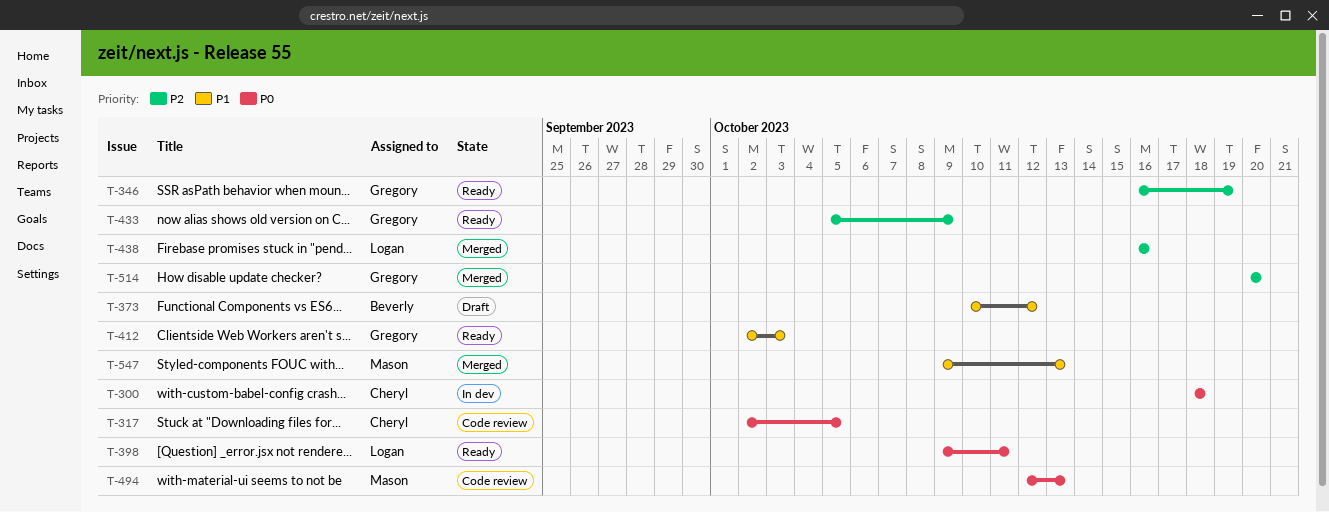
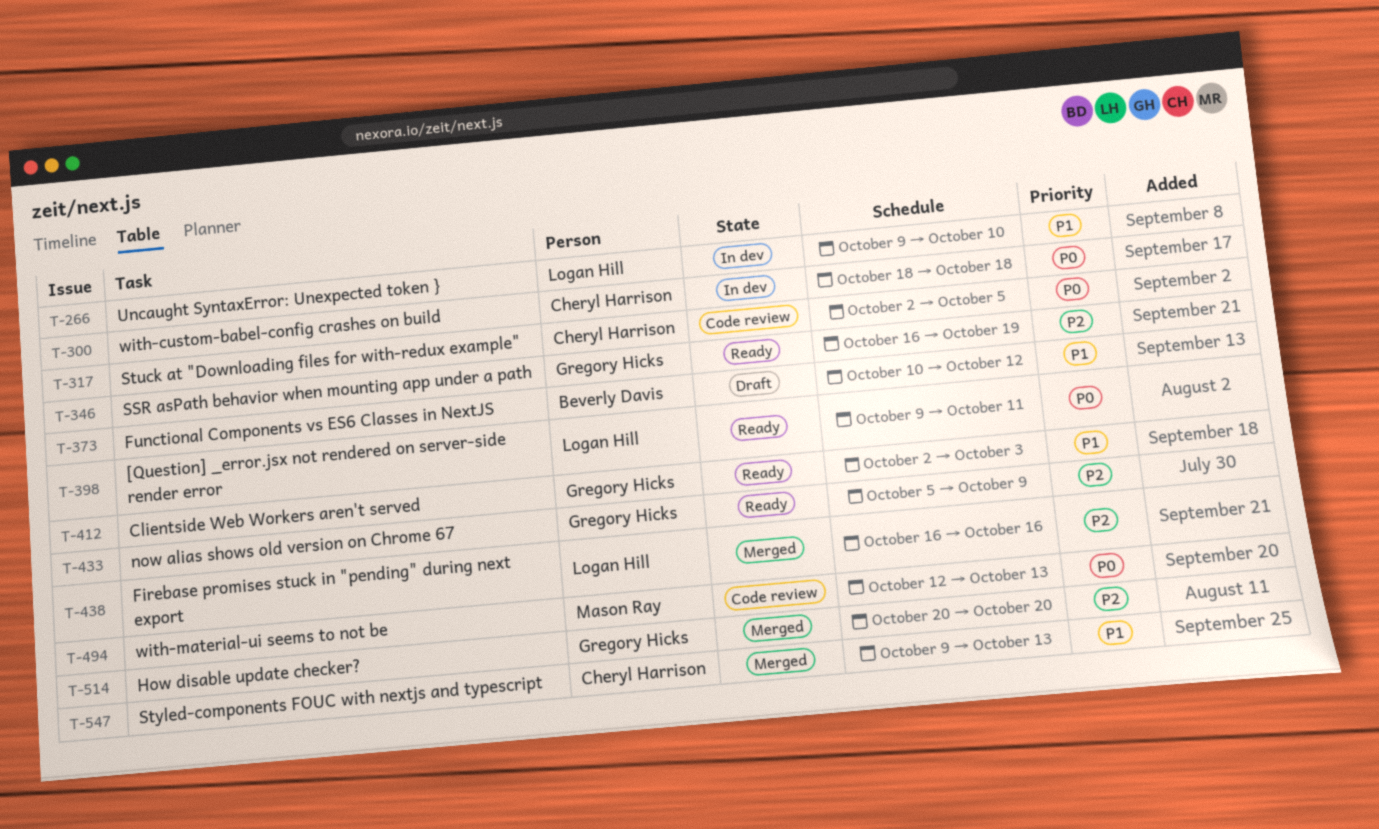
T-266: none -> present
T-547, owner: Mason Ray -> Cheryl Harrison

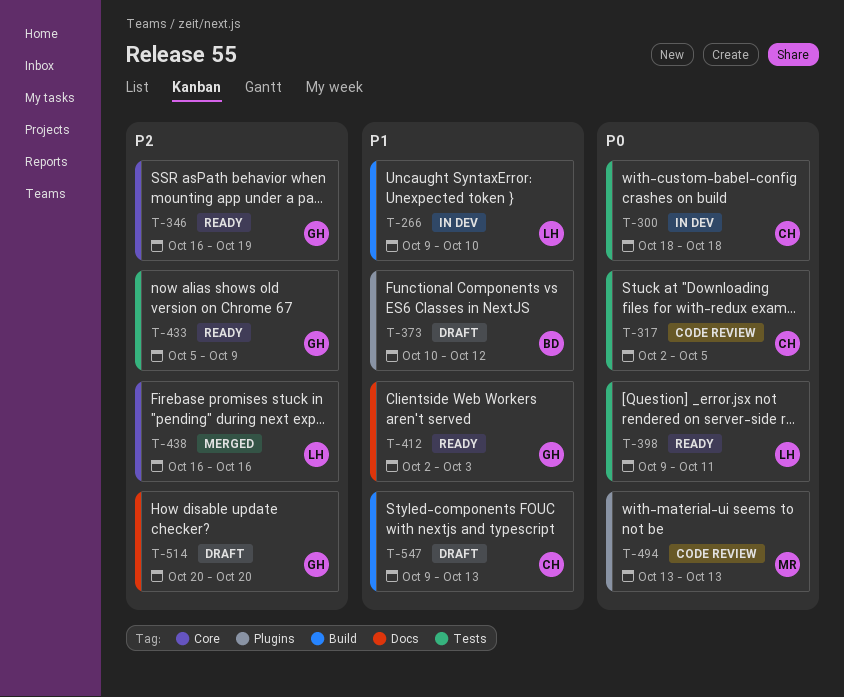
T-494, start: Oct 12 -> Oct 13
T-514, status: Merged -> Draft
T-547, status: Merged -> Draft

